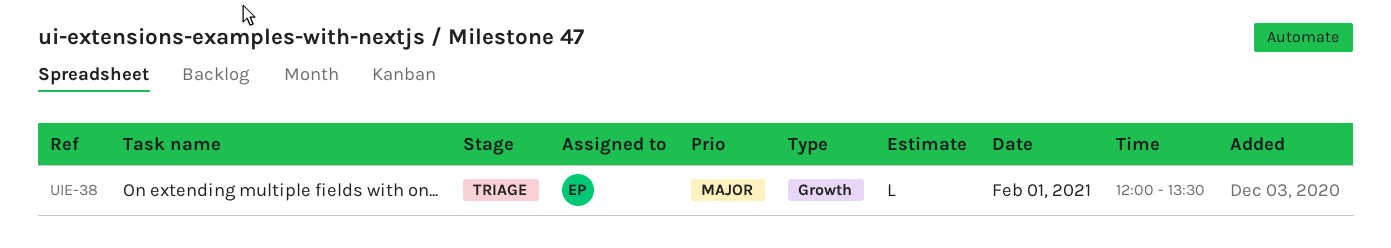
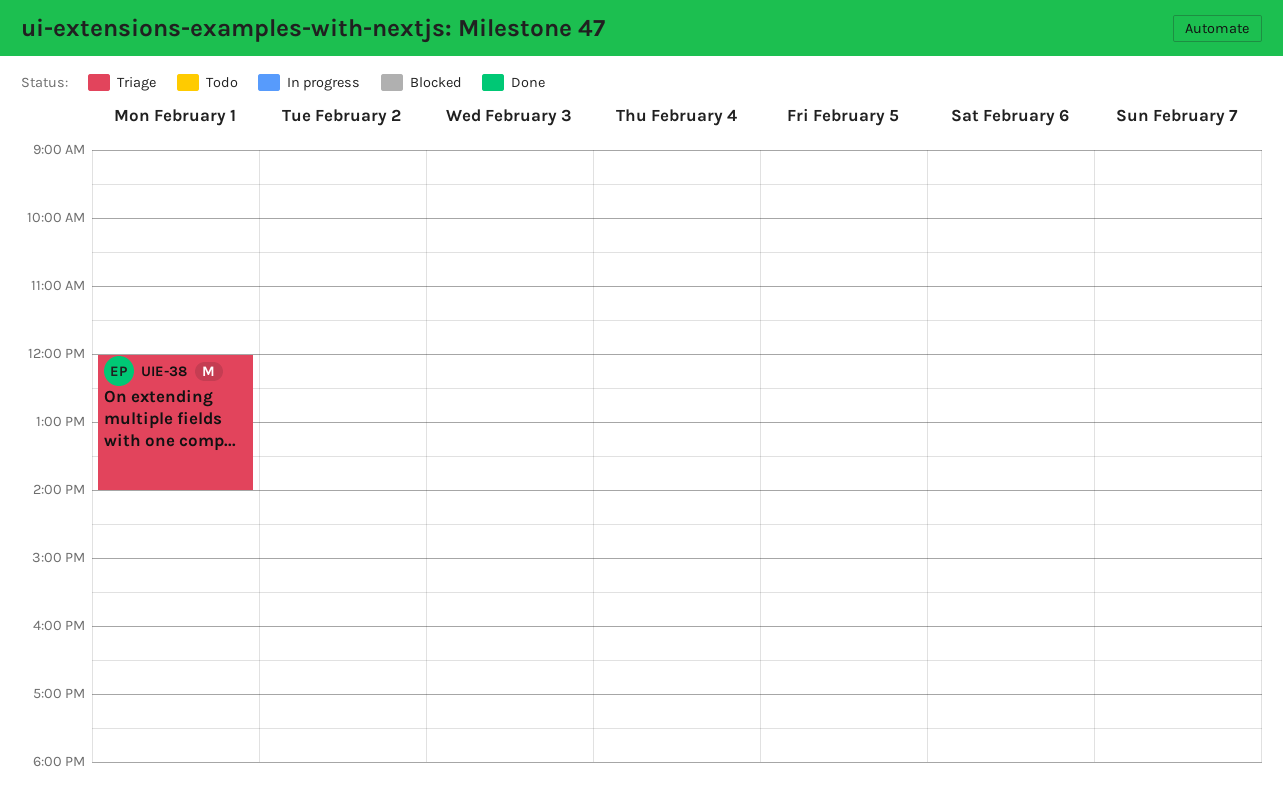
UIE-38, estimate: L -> M
UIE-38, ends: 13:30 -> 14:00

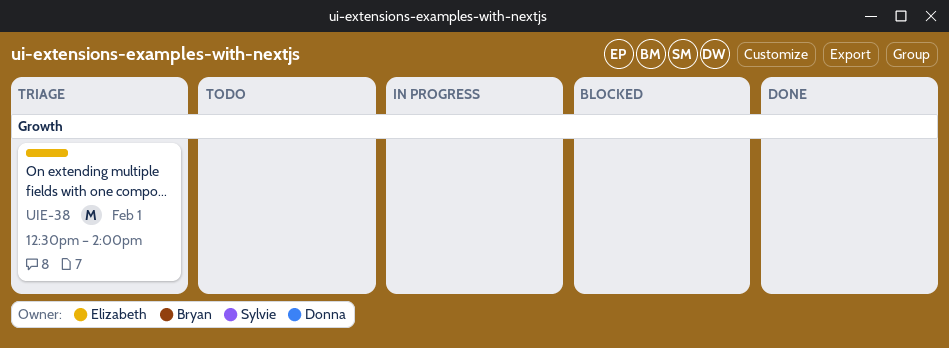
UIE-38, begins: 12:00 -> 12:30

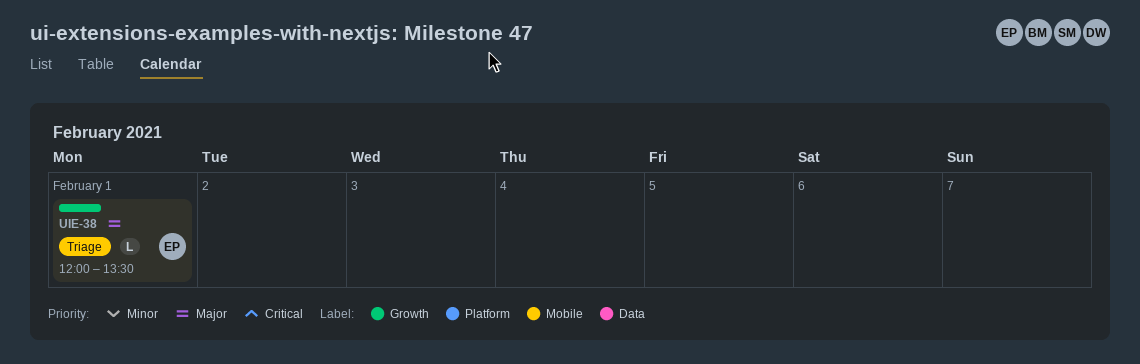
UIE-38, estimate: M -> L
UIE-38, begins: 12:30 -> 12:00
UIE-38, ends: 14:00 -> 13:30

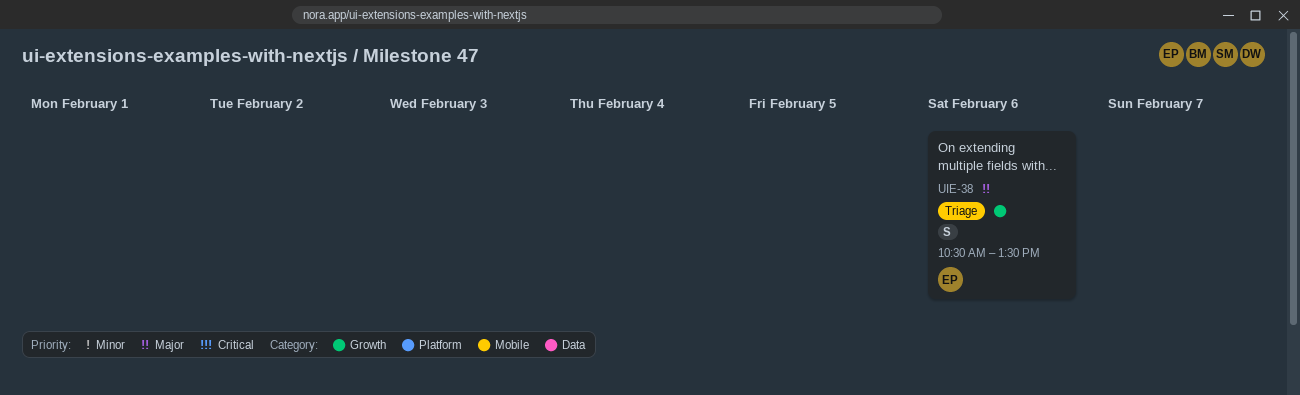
UIE-38, estimate: L -> S
UIE-38, day: Feb 1 -> Feb 6
UIE-38, begins: 12:00 -> 10:30

